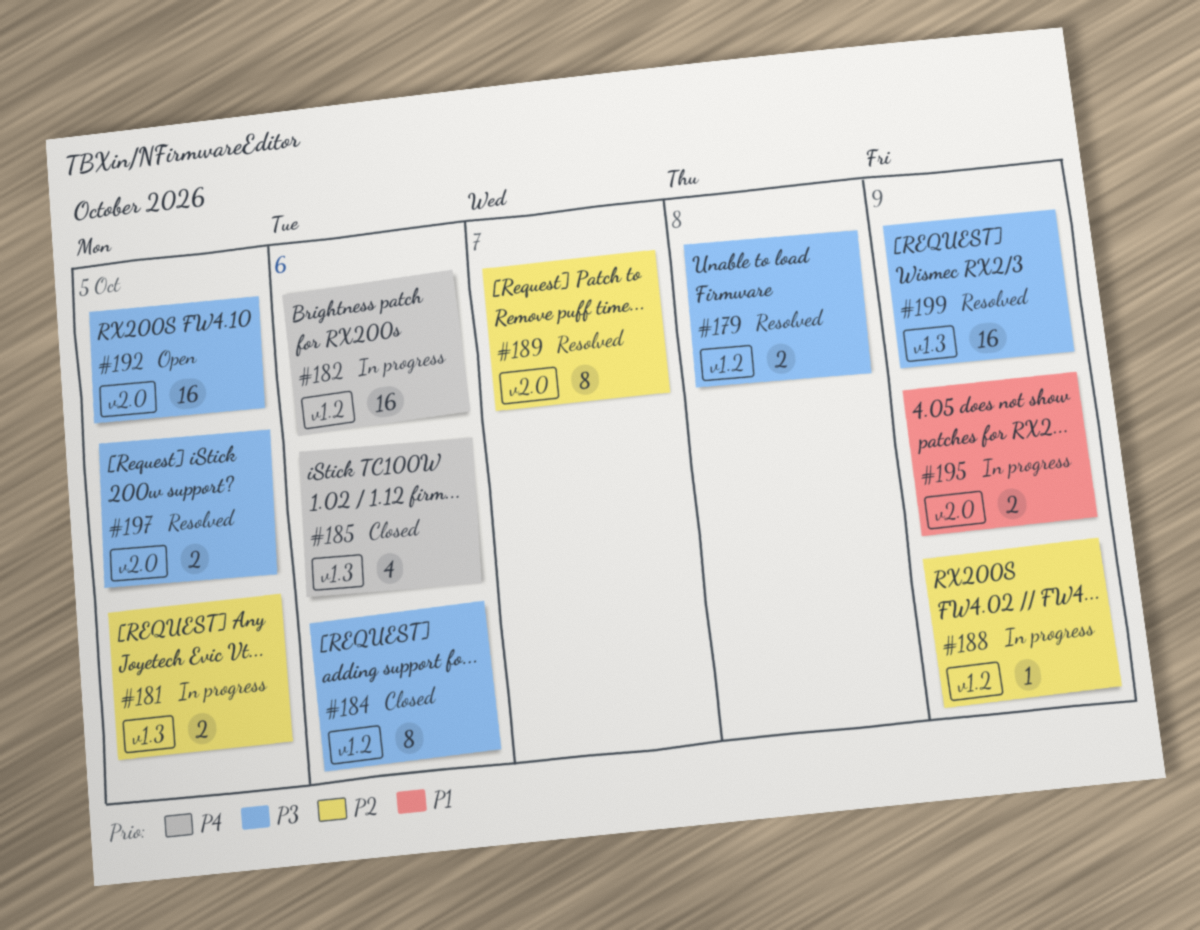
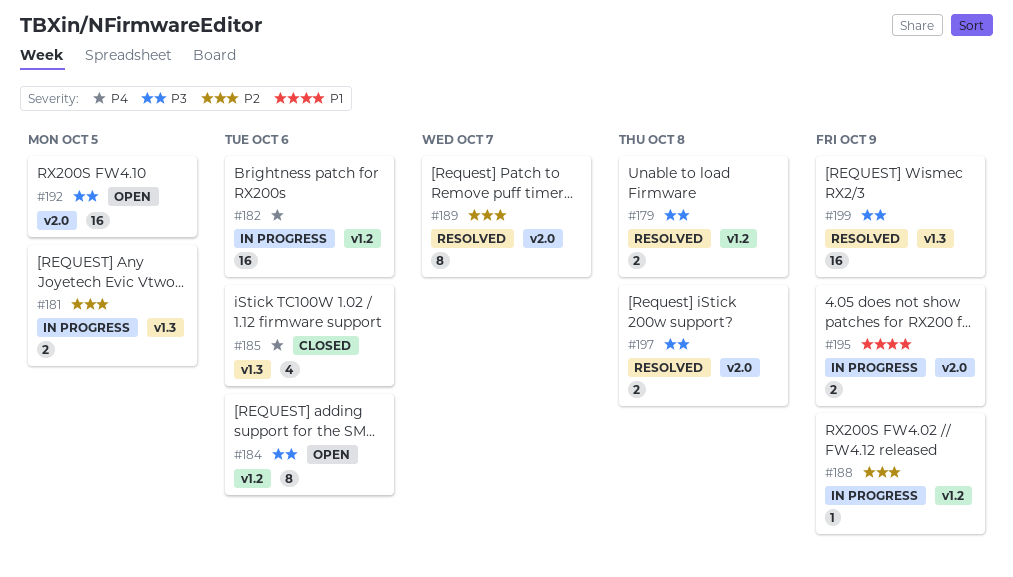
#184, status: Closed -> Open
#197, due: Oct 5 -> Oct 8

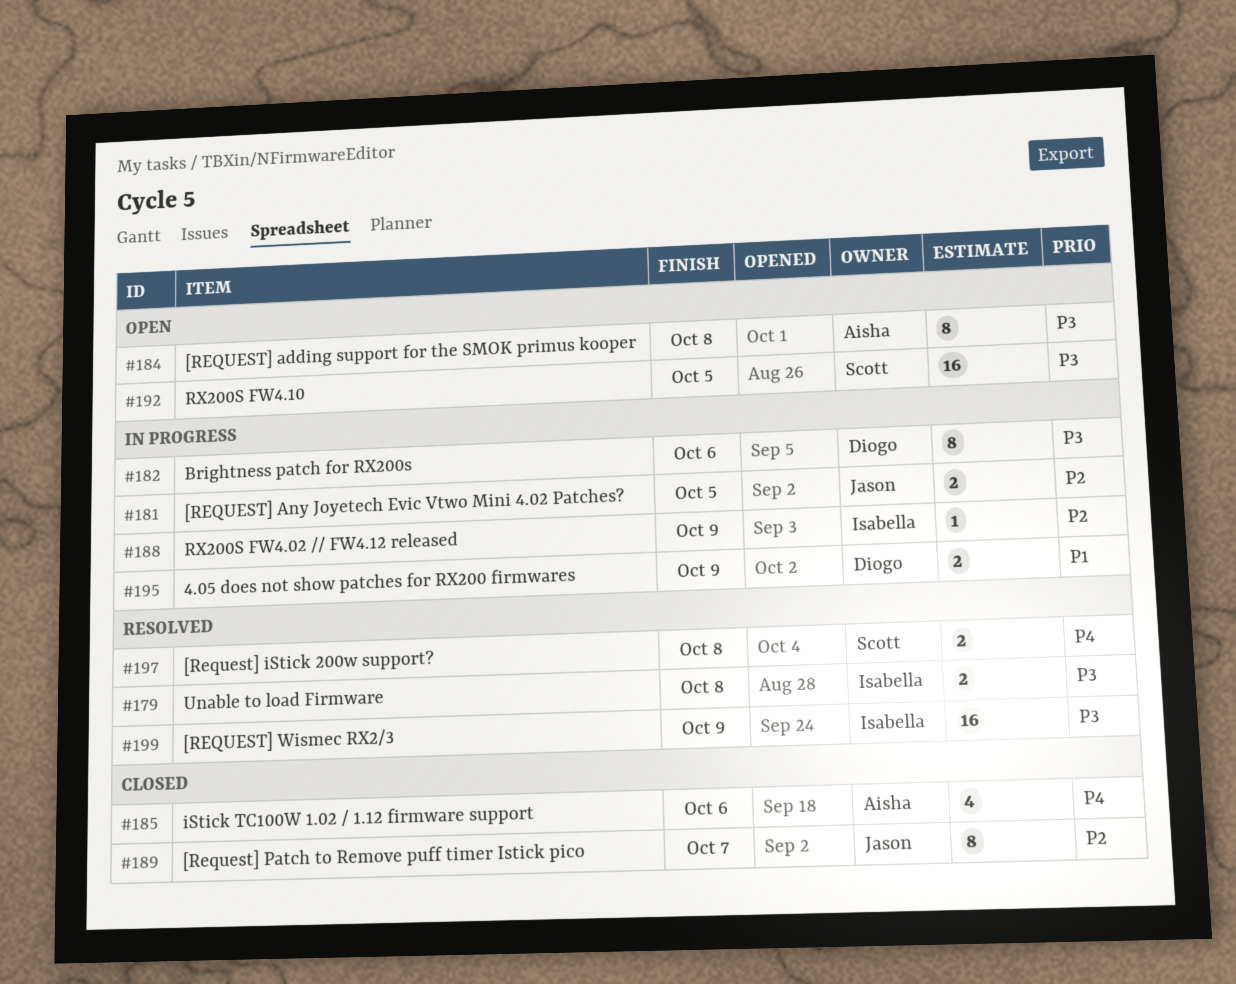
#182, priority: P4 -> P3
#182, estimate: 16 -> 8
#184, due: Oct 6 -> Oct 8
#189, status: Resolved -> Closed
#197, priority: P3 -> P4

